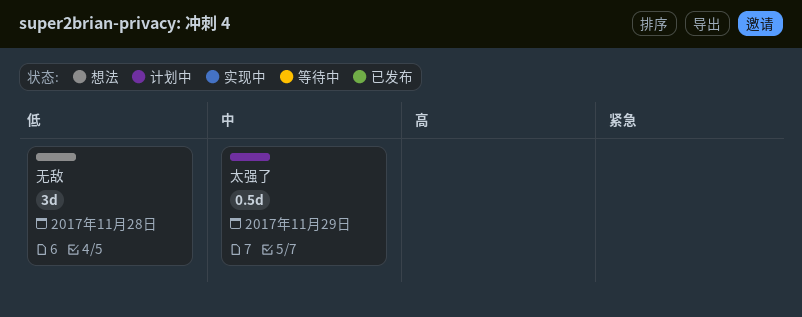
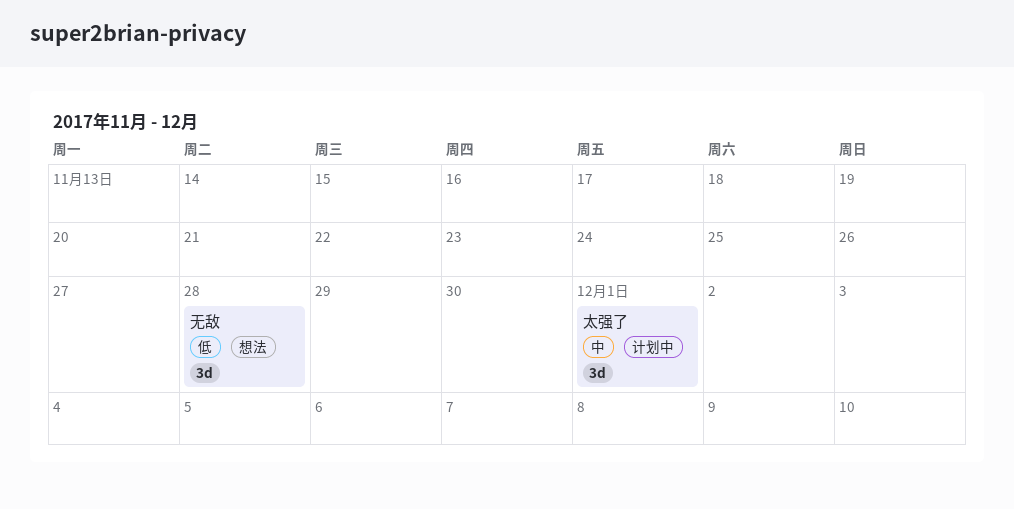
太强了, estimate: 0.5d -> 3d
太强了, due: Nov 29 -> Dec 1

